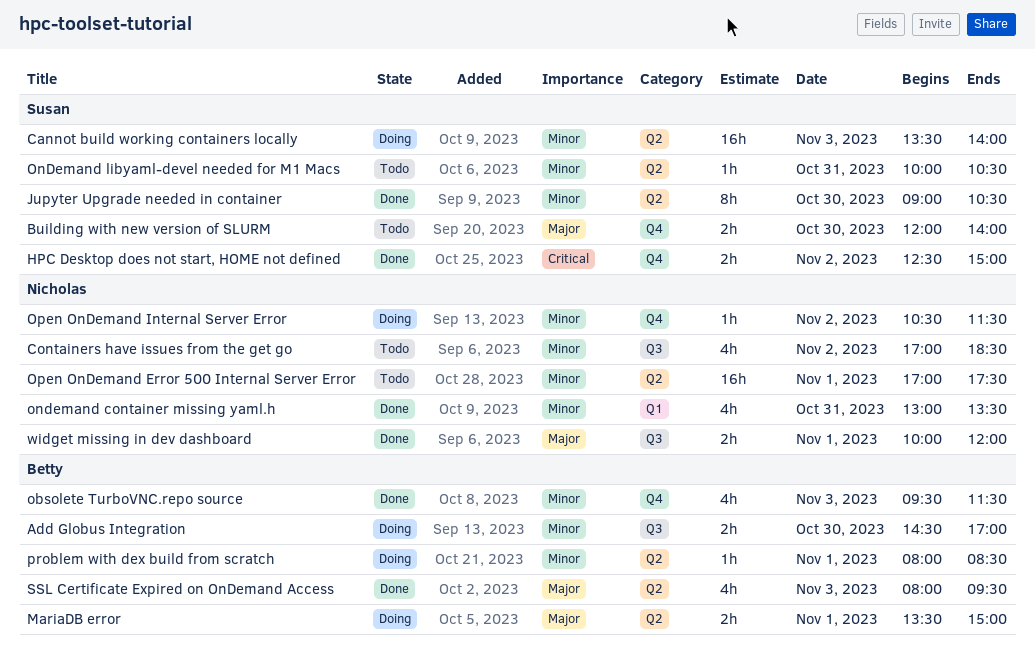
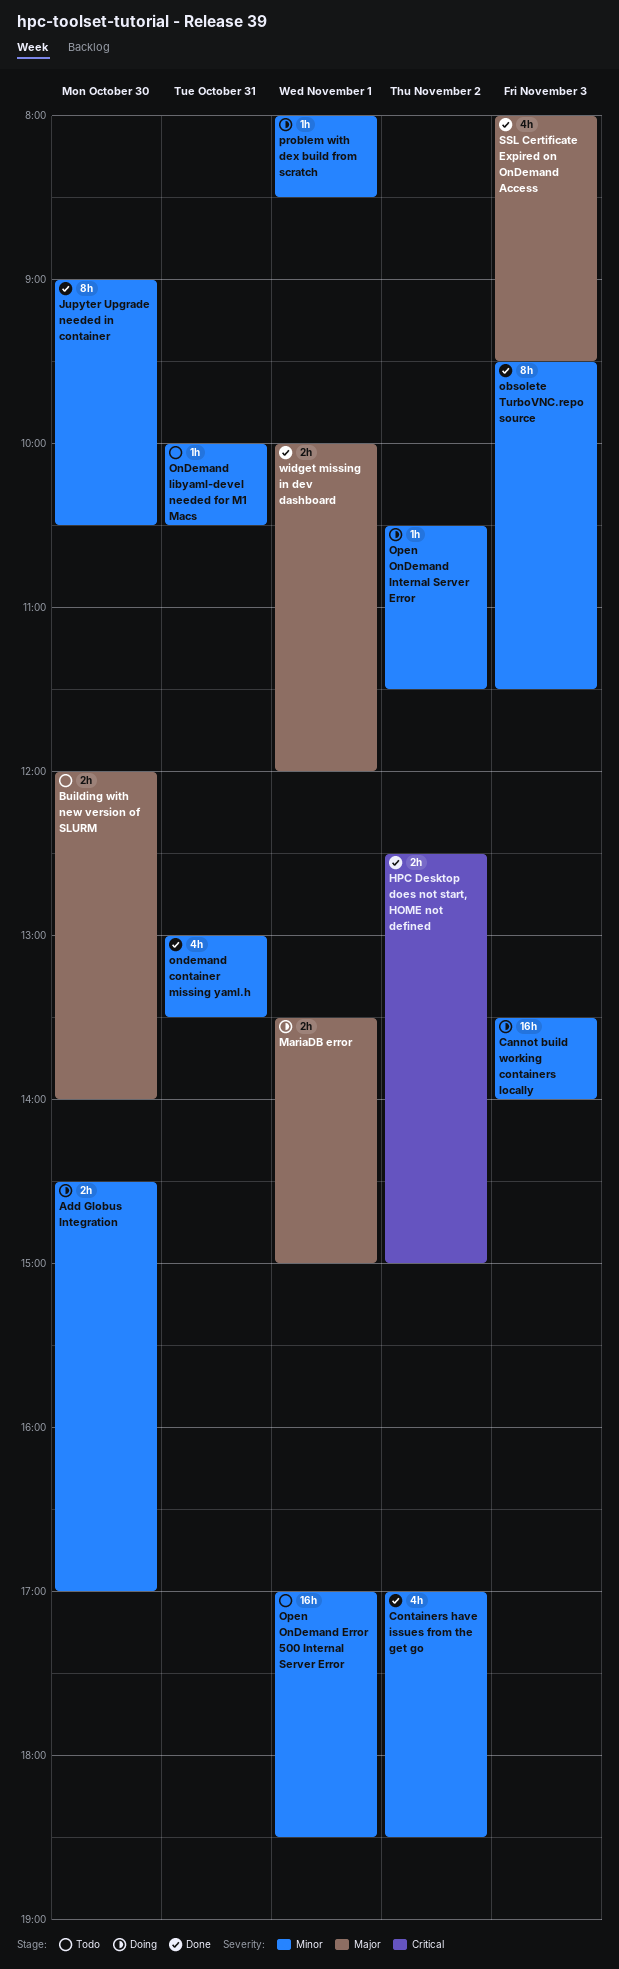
Containers have issues from the get go, status: Todo -> Done
obsolete TurboVNC.repo source, estimate: 4h -> 8h
Open OnDemand Error 500 Internal Server Error, ends: 17:30 -> 18:30

